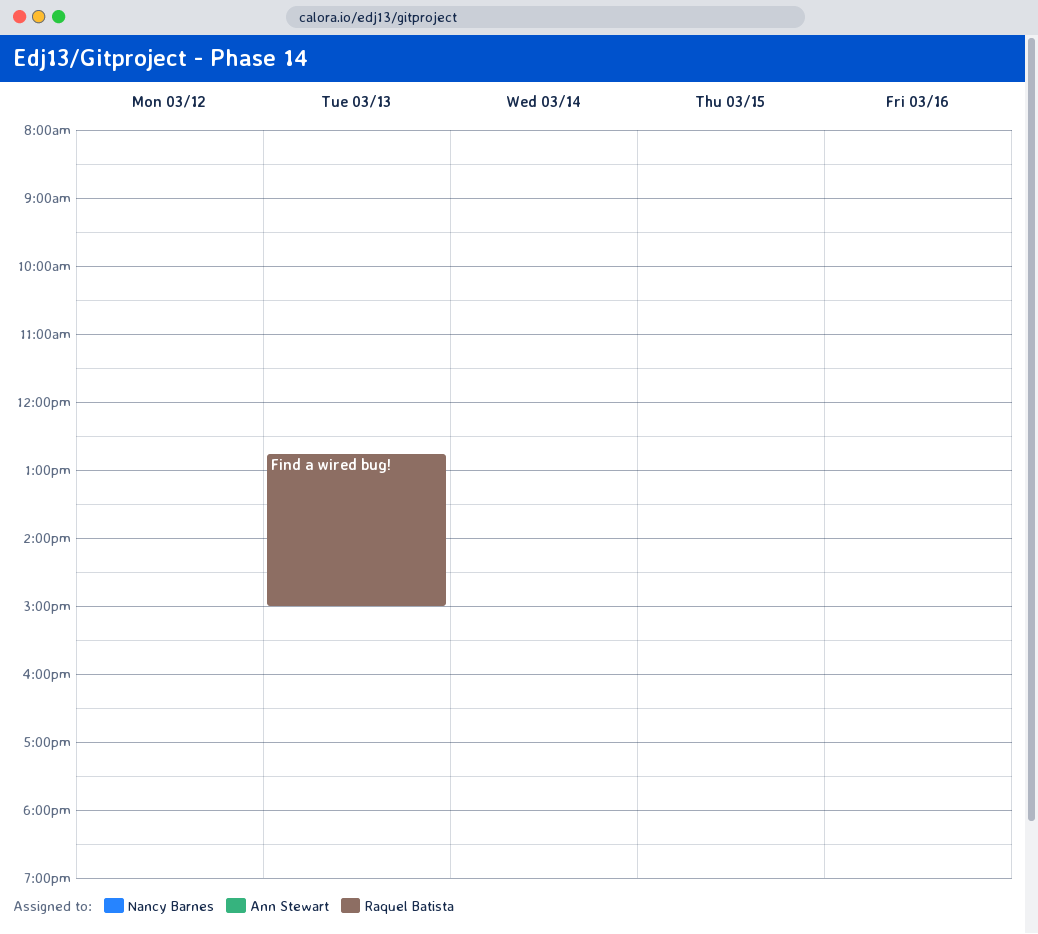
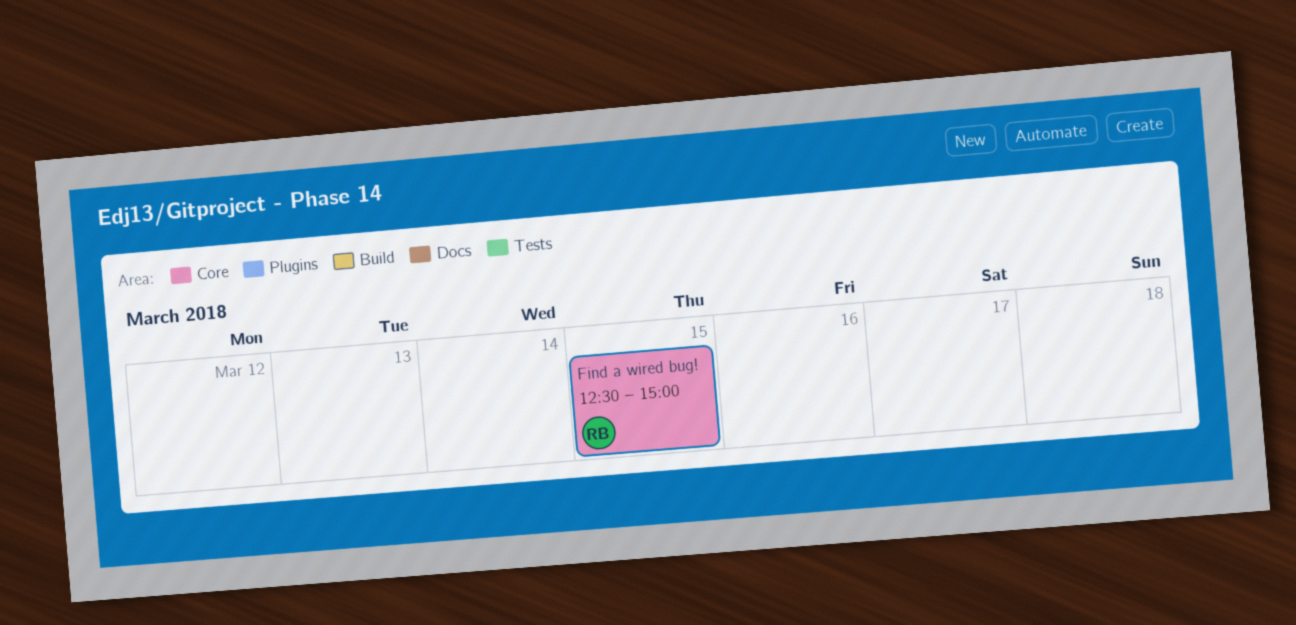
Find a wired bug!, day: Mar 13 -> Mar 15
Find a wired bug!, begins: 12:45 -> 12:30

